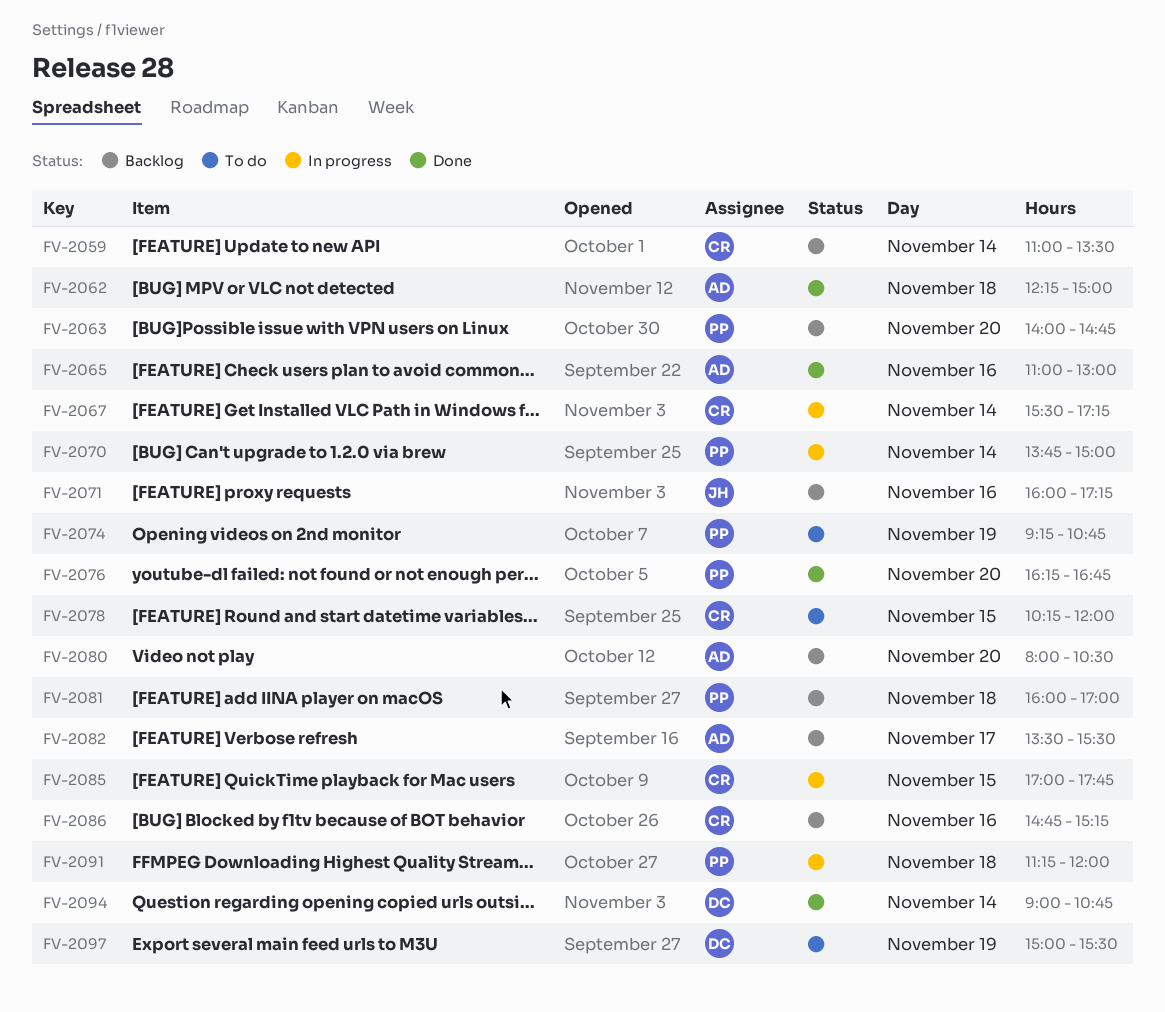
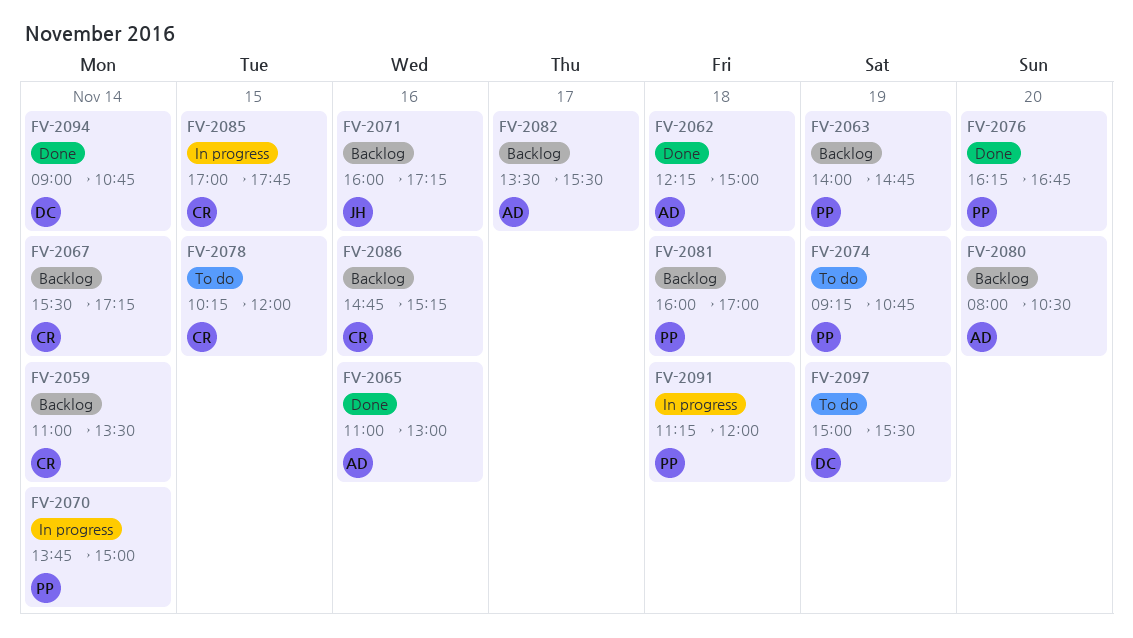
FV-2063, day: Nov 20 -> Nov 19
FV-2067, status: In progress -> Backlog

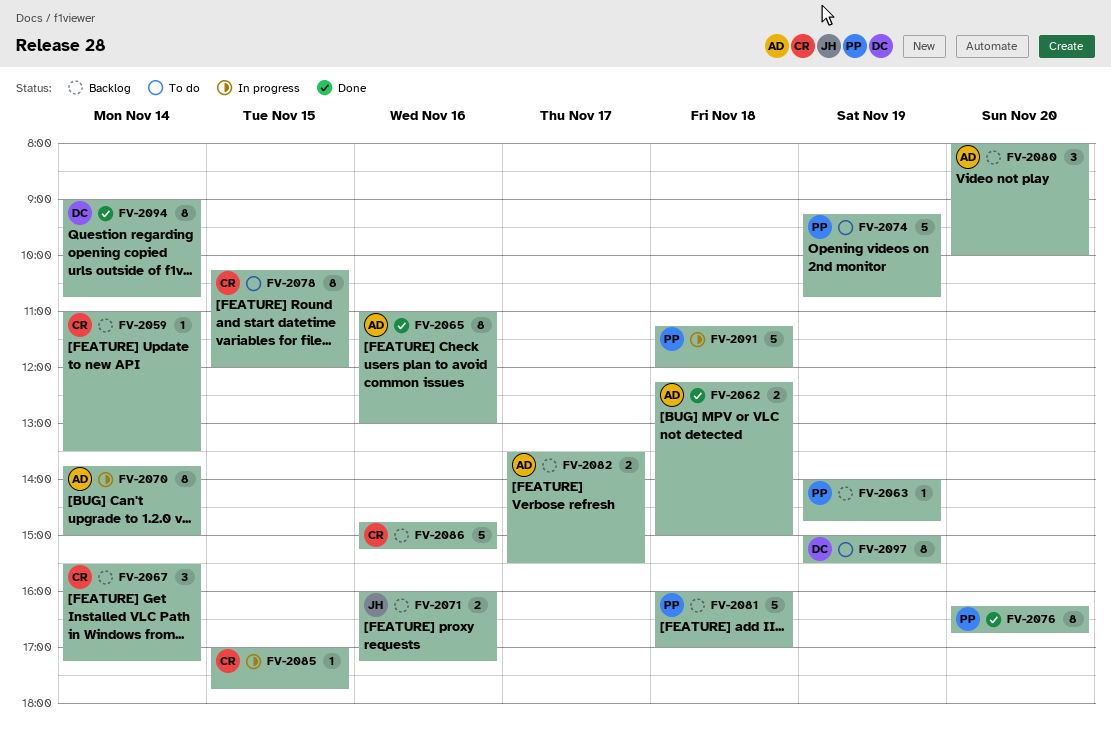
FV-2070, owner: PP -> AD
FV-2080, ends: 10:30 -> 10:00

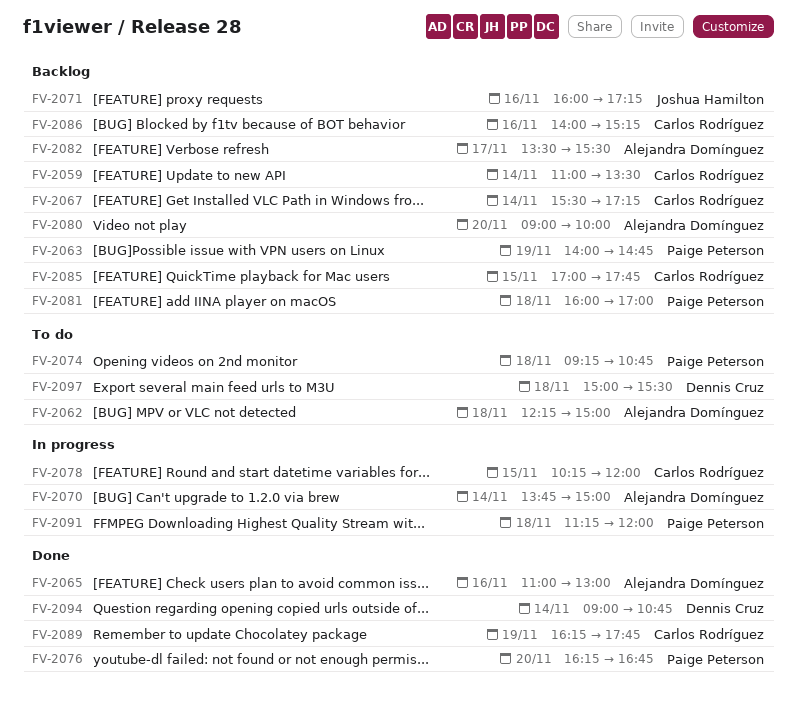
FV-2062, status: Done -> To do
FV-2074, day: Nov 19 -> Nov 18
FV-2078, status: To do -> In progress
FV-2080, begins: 08:00 -> 09:00
FV-2085, status: In progress -> Backlog
FV-2086, begins: 14:45 -> 14:00
FV-2089: none -> present
FV-2097, day: Nov 19 -> Nov 18

